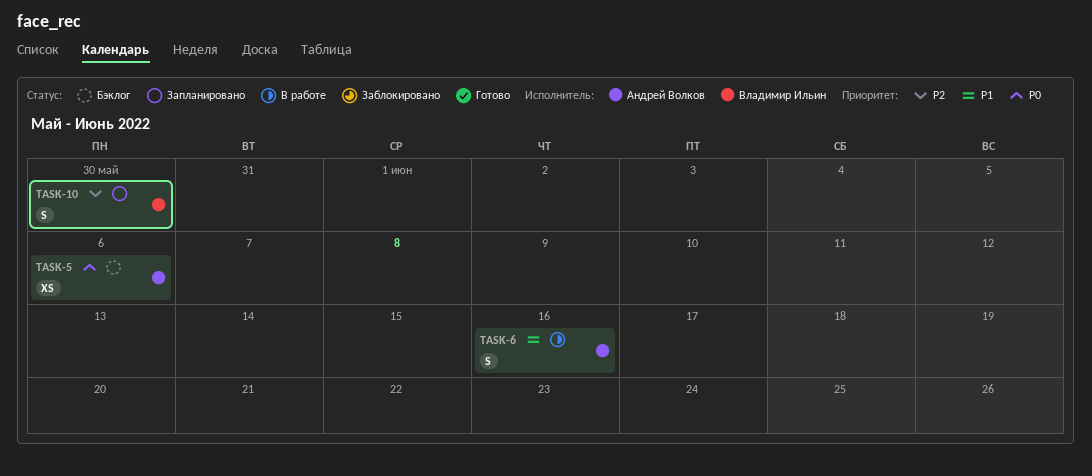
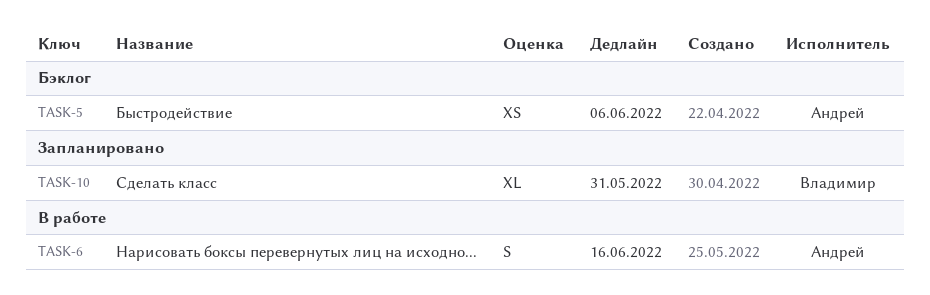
TASK-10, estimate: S -> XL
TASK-10, due: May 30 -> May 31

